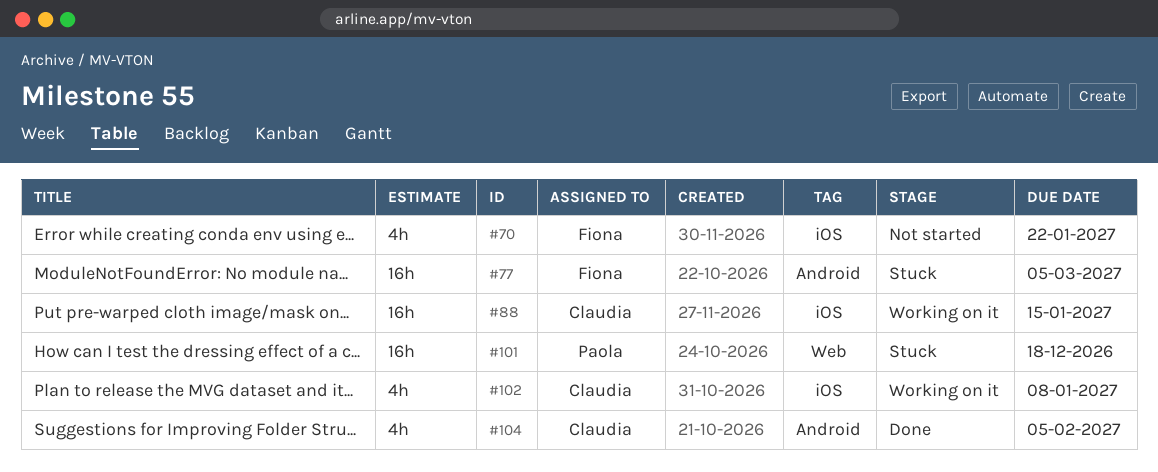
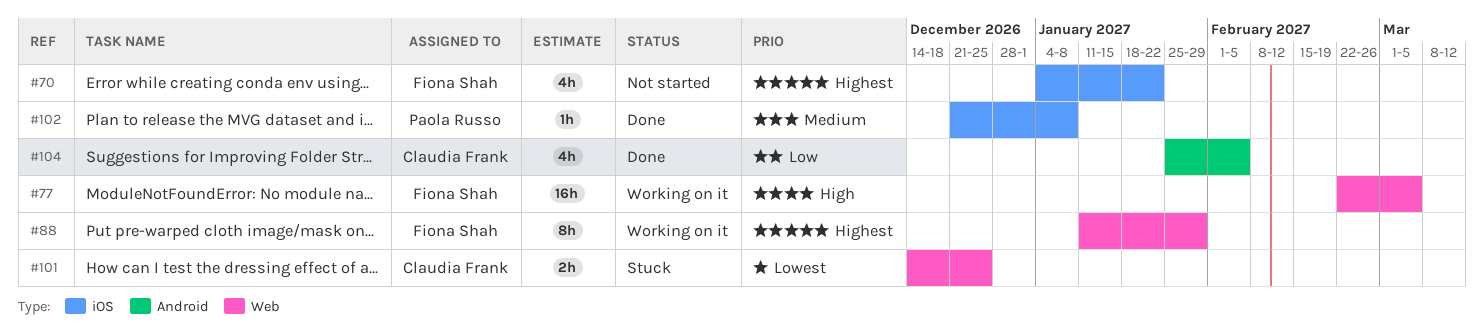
#77, status: Stuck -> Working on it
#77, label: Android -> Web
#88, owner: Claudia Frank -> Fiona Shah
#88, label: iOS -> Web
#88, estimate: 16h -> 8h
#88, due: Jan 15 -> Jan 29
#101, owner: Paola Russo -> Claudia Frank
#101, estimate: 16h -> 2h
#101, due: Dec 18 -> Dec 25
#102, status: Working on it -> Done
#102, owner: Claudia Frank -> Paola Russo
#102, estimate: 4h -> 1h

